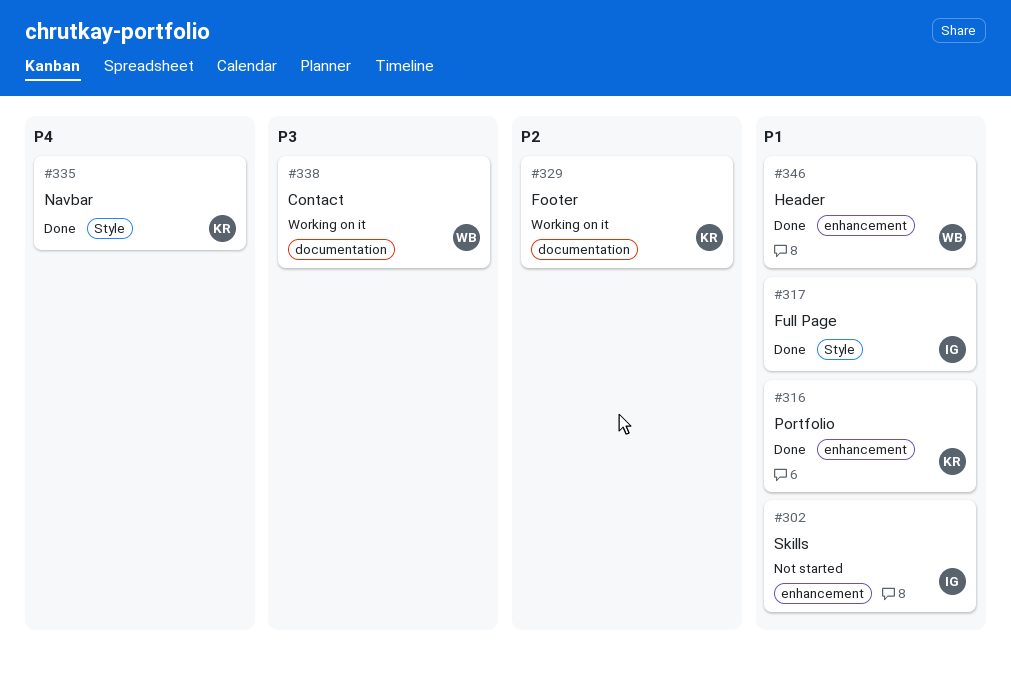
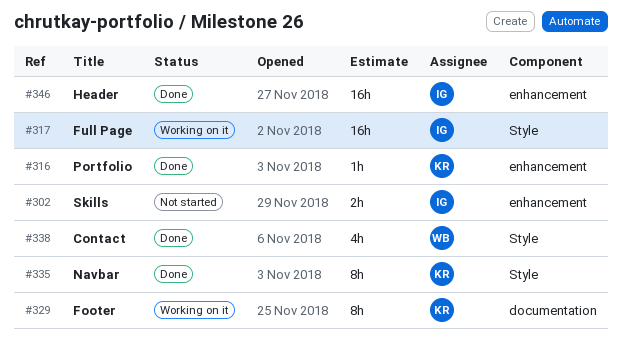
#317, status: Done -> Working on it
#338, status: Working on it -> Done
#338, label: documentation -> Style
#346, owner: WB -> IG

